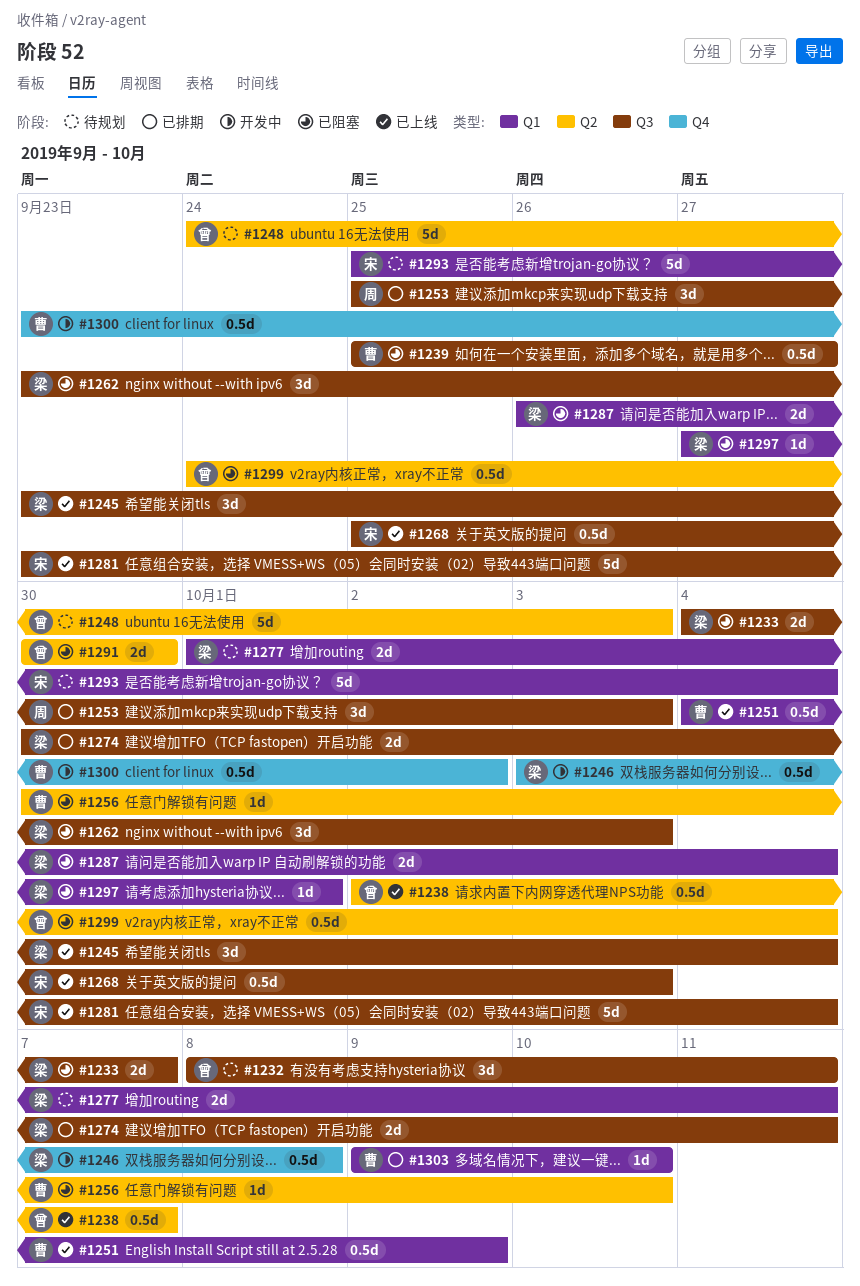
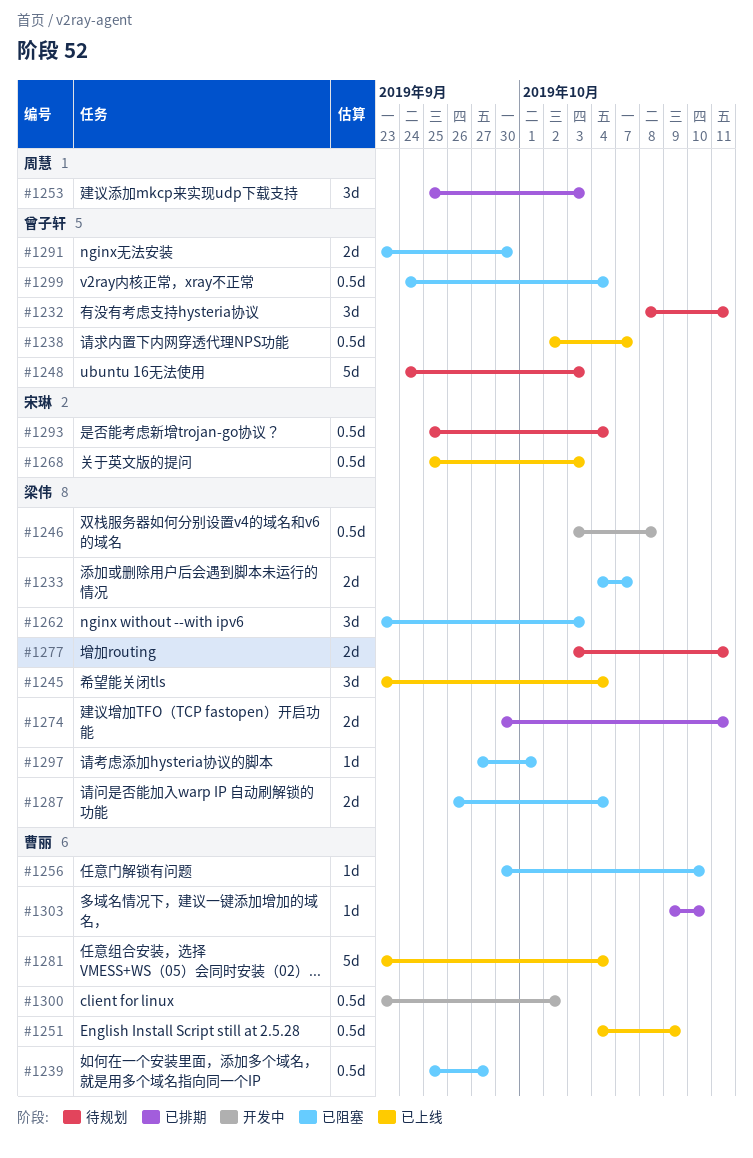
#1277, start: Oct 1 -> Oct 3
#1281, owner: 宋琳 -> 曹丽
#1291, start: Sep 30 -> Sep 23
#1293, estimate: 5d -> 0.5d

